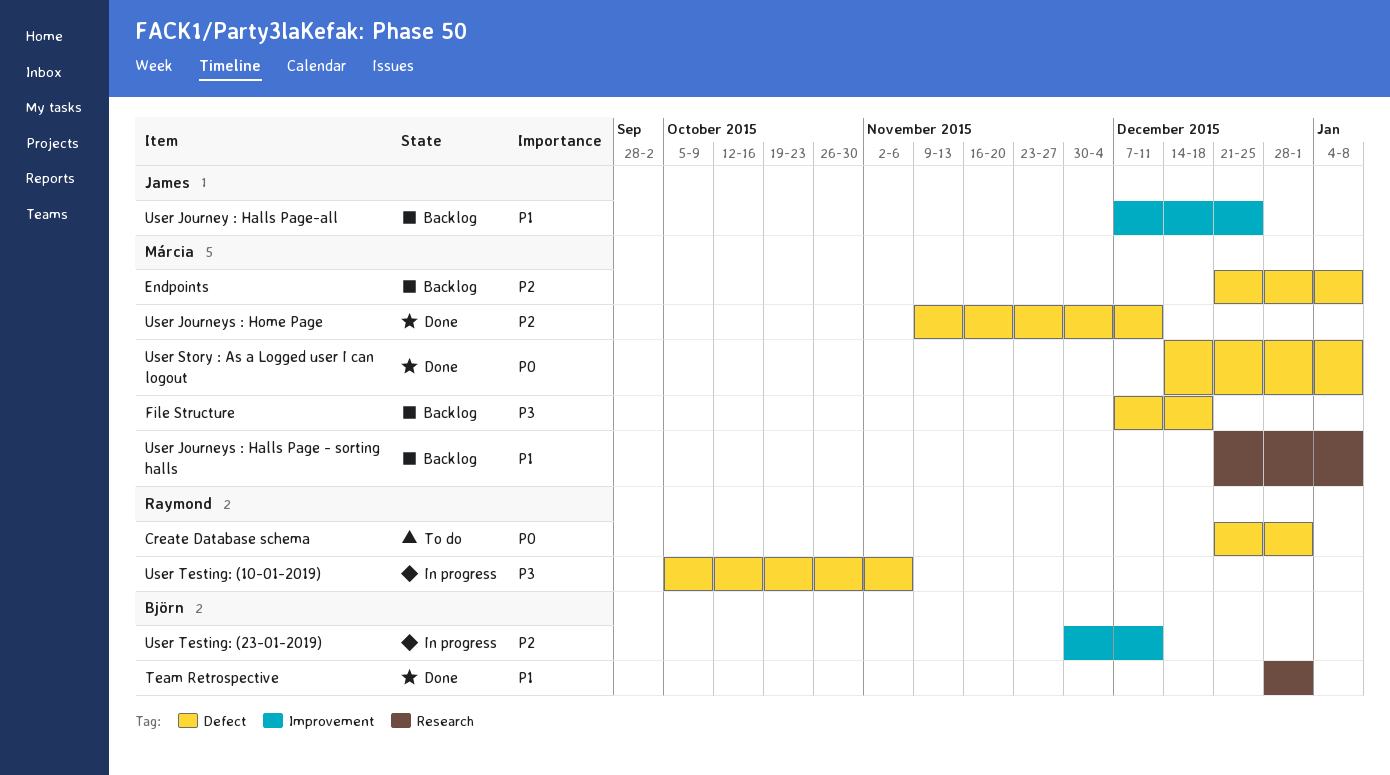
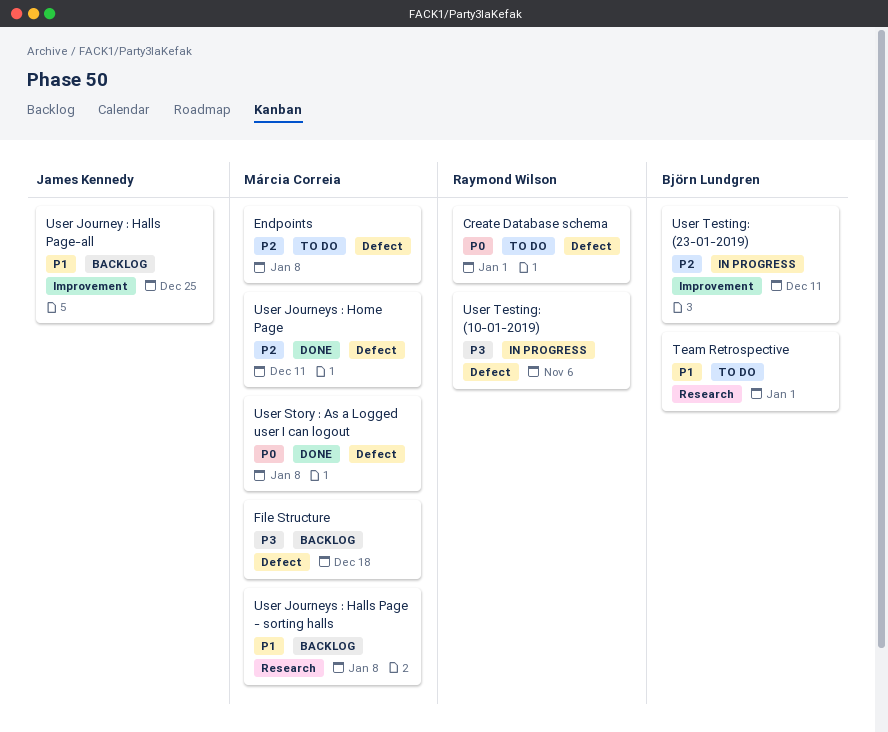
Endpoints, status: Backlog -> To do
Team Retrospective, status: Done -> To do

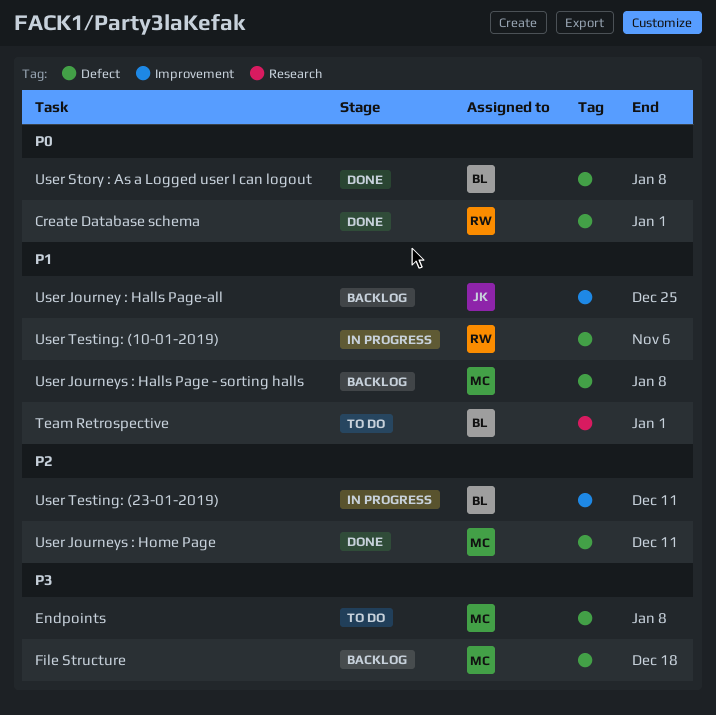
Create Database schema, status: To do -> Done
Endpoints, priority: P2 -> P3
User Journeys : Halls Page - sorting halls, label: Research -> Defect
User Story : As a Logged user I can logout, owner: Márcia Correia -> Björn Lundgren
User Testing: (10-01-2019), priority: P3 -> P1

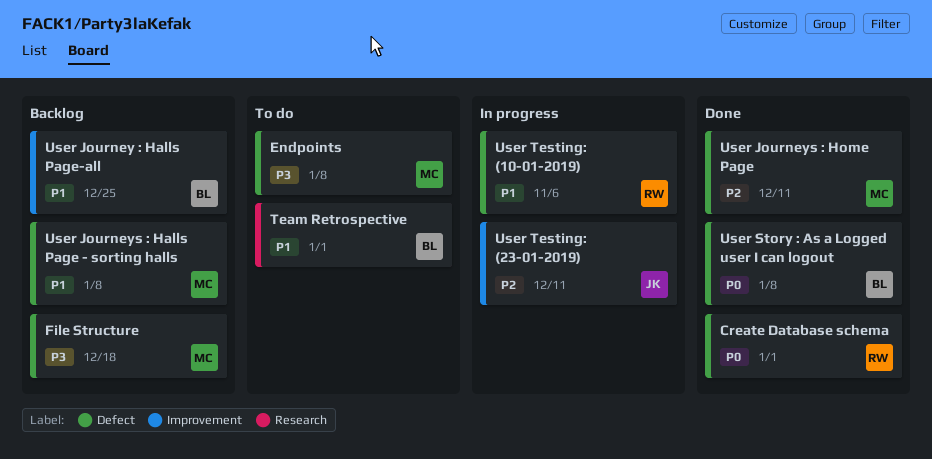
User Journey : Halls Page-all, owner: JK -> BL
User Testing: (23-01-2019), owner: BL -> JK

